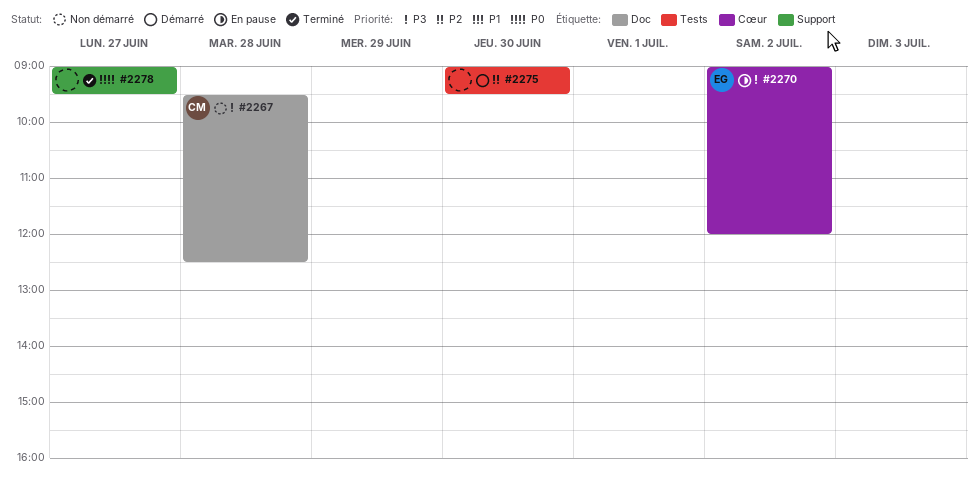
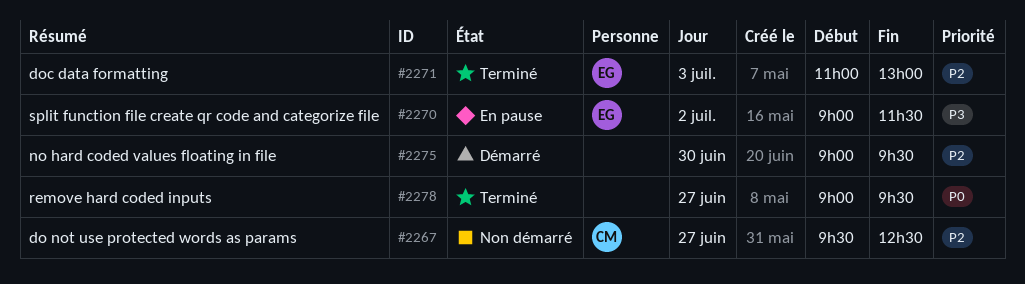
#2267, priority: P3 -> P2
#2267, day: Jun 28 -> Jun 27
#2270, ends: 12:00 -> 11:30
#2271: none -> present

